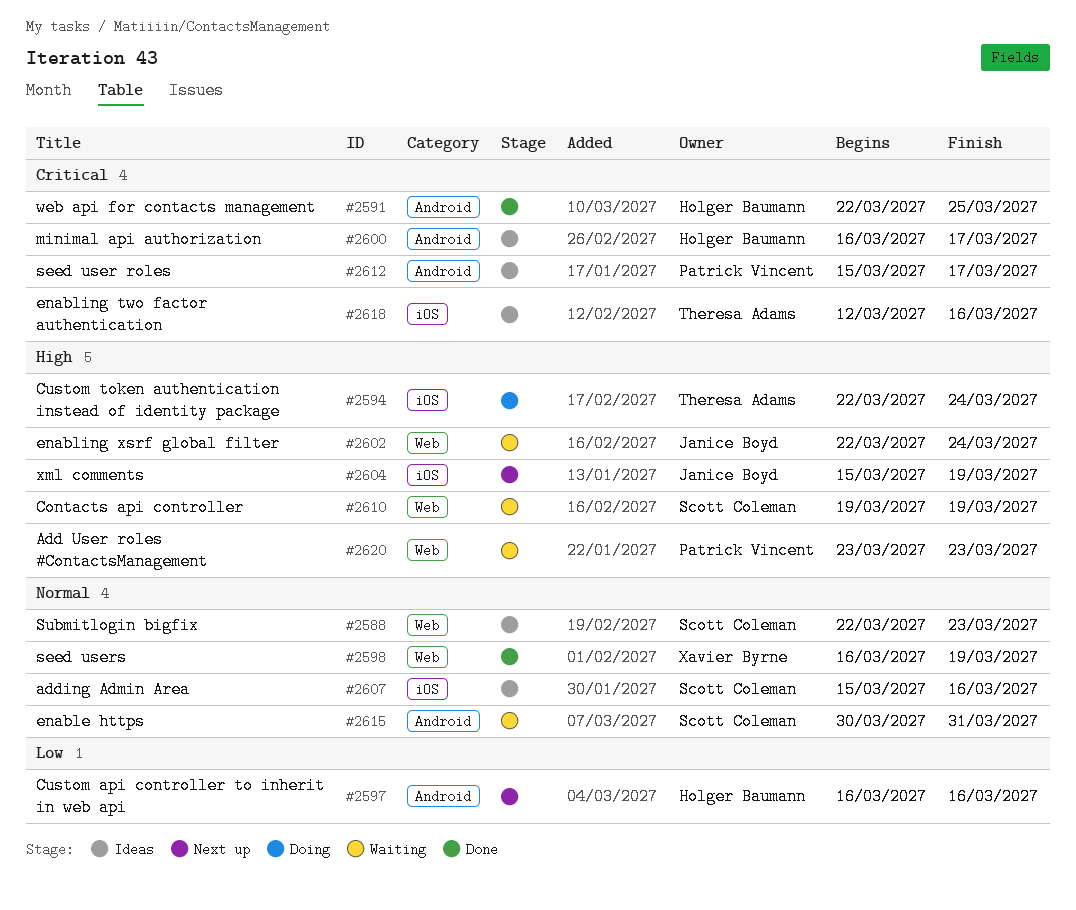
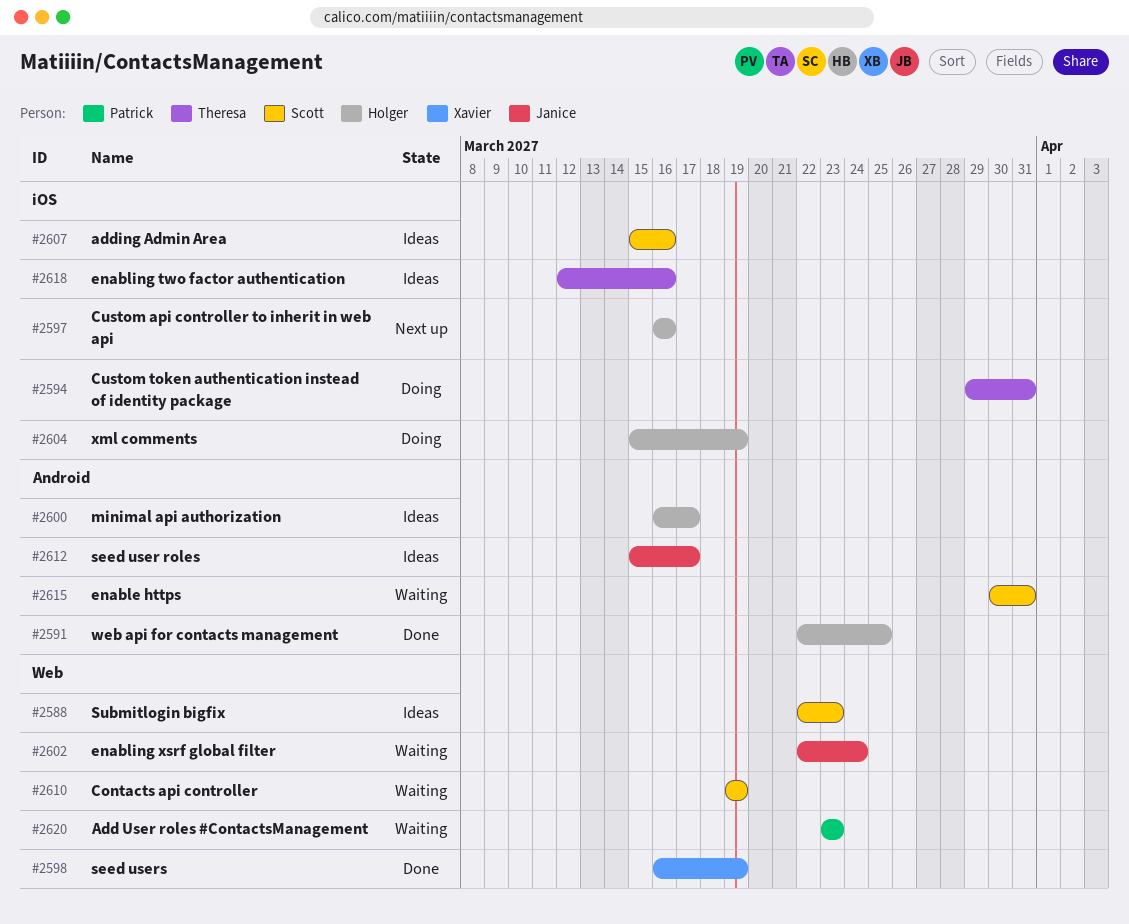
#2594, start: Mar 22 -> Mar 29
#2594, due: Mar 24 -> Mar 31
#2597, label: Android -> iOS
#2604, status: Next up -> Doing
#2604, owner: Janice Boyd -> Holger Baumann
#2612, owner: Patrick Vincent -> Janice Boyd

